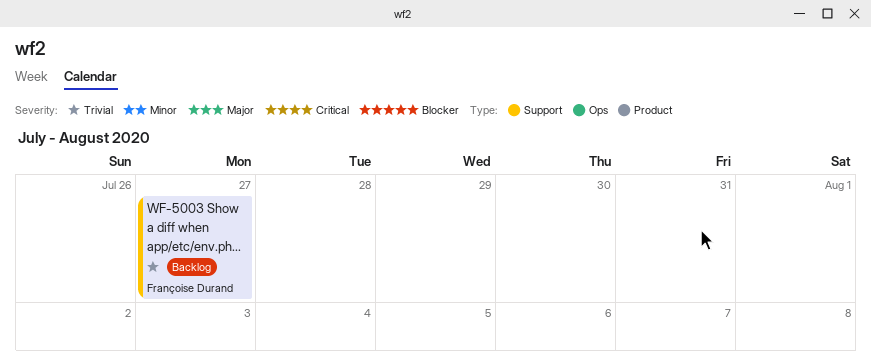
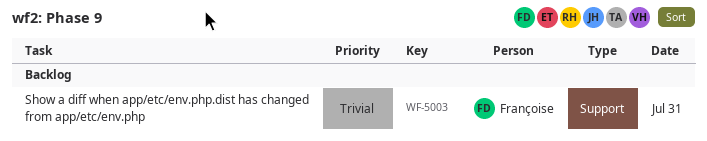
WF-5003, day: Jul 27 -> Jul 31

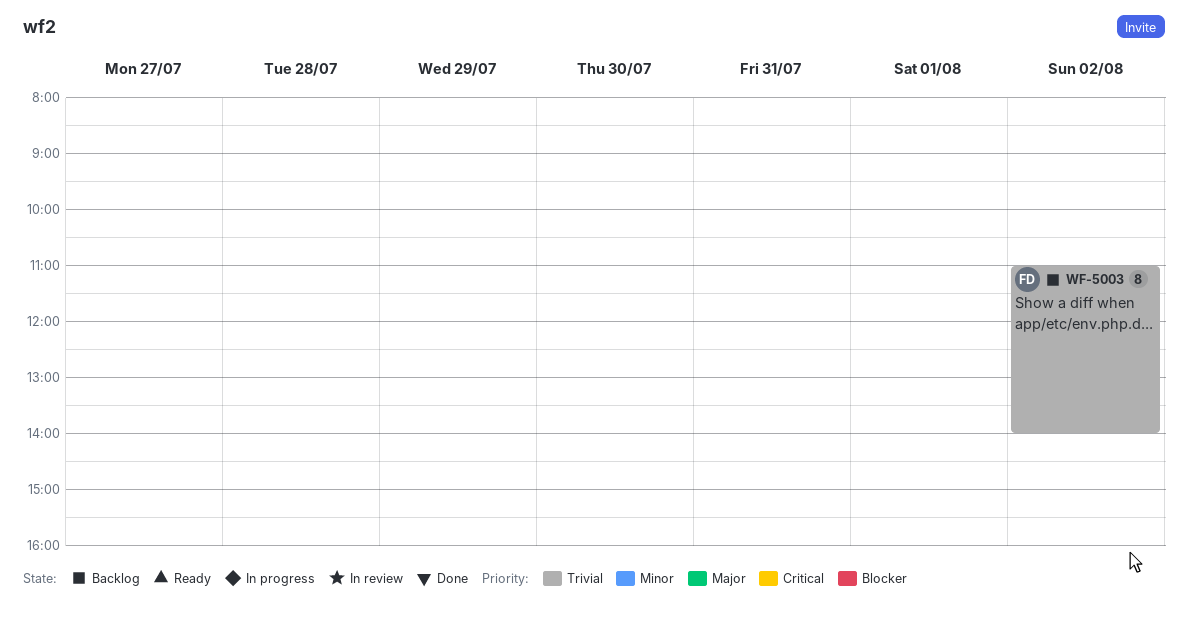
WF-5003, day: Jul 31 -> Aug 2

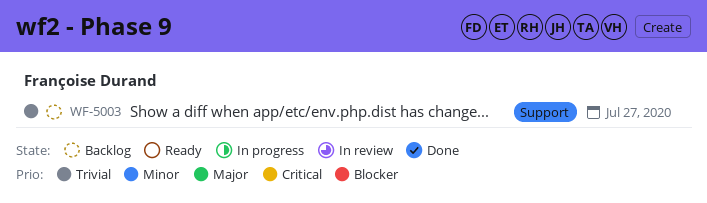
WF-5003, day: Aug 2 -> Jul 27

